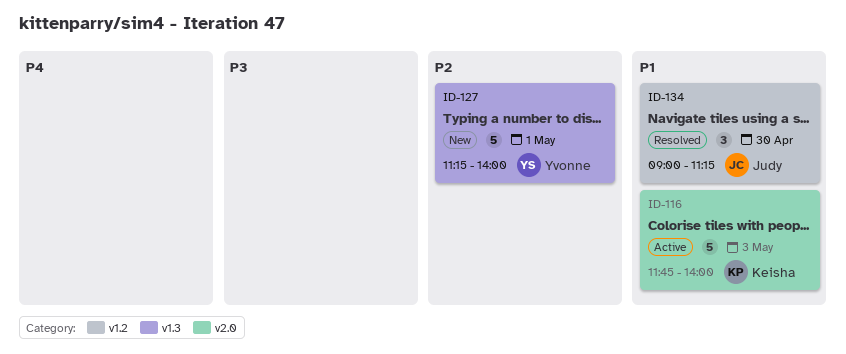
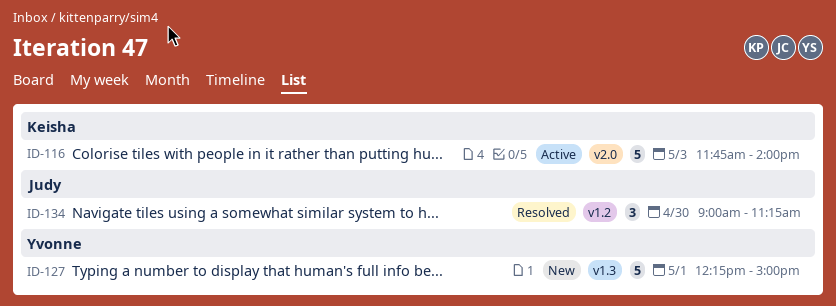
ID-127, begins: 11:15 -> 12:15
ID-127, ends: 14:00 -> 15:00

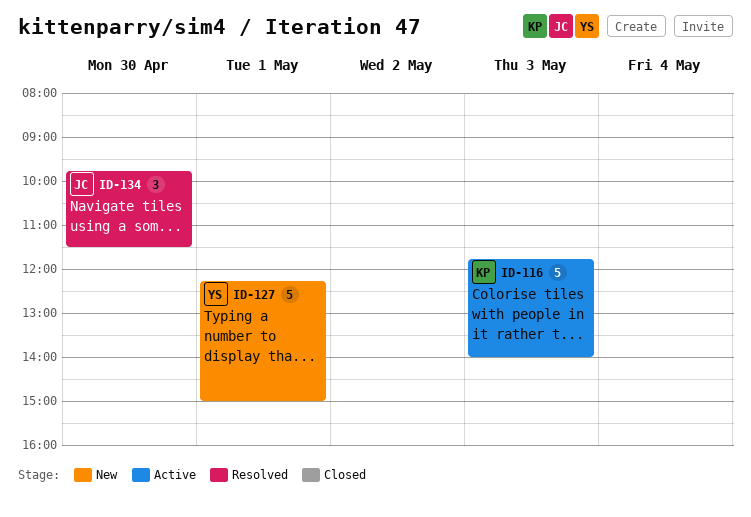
ID-134, begins: 09:00 -> 09:45
ID-134, ends: 11:15 -> 11:30

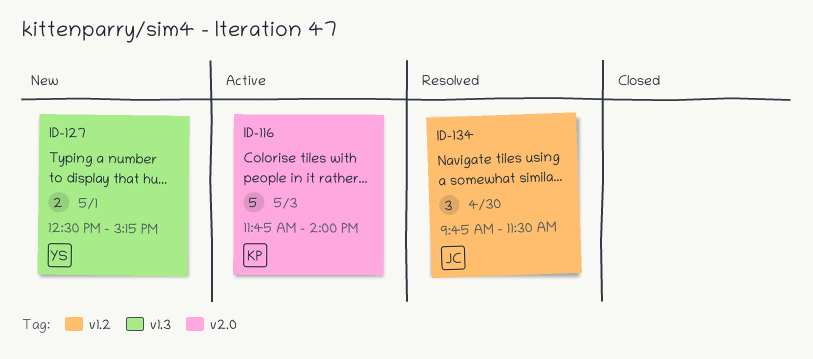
ID-127, estimate: 5 -> 2
ID-127, begins: 12:15 -> 12:30
ID-127, ends: 15:00 -> 15:15

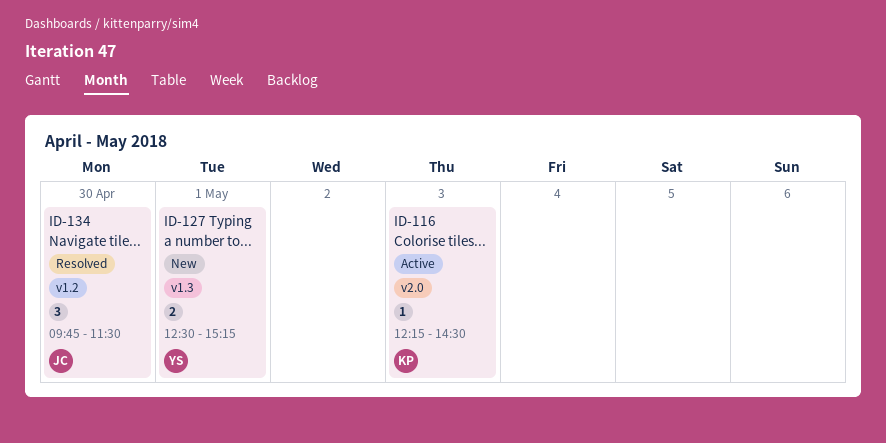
ID-116, estimate: 5 -> 1
ID-116, begins: 11:45 -> 12:15
ID-116, ends: 14:00 -> 14:30

